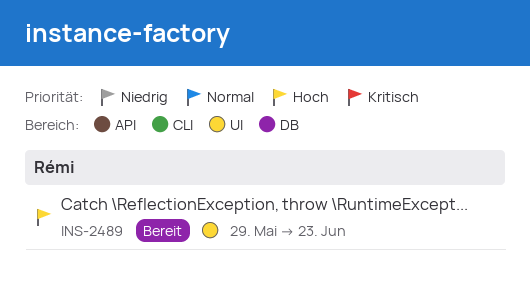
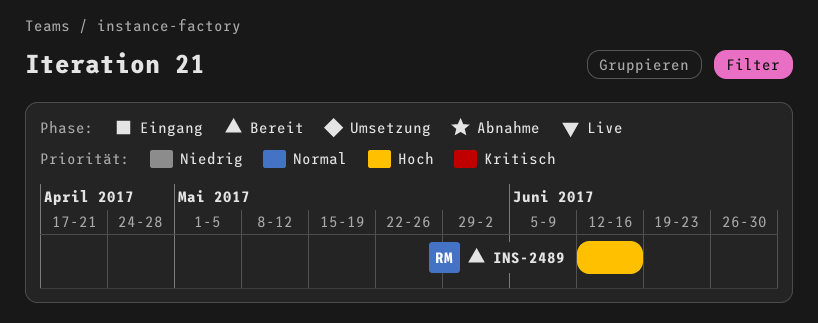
INS-2489, start: May 29 -> Jun 12
INS-2489, due: Jun 23 -> Jun 16

